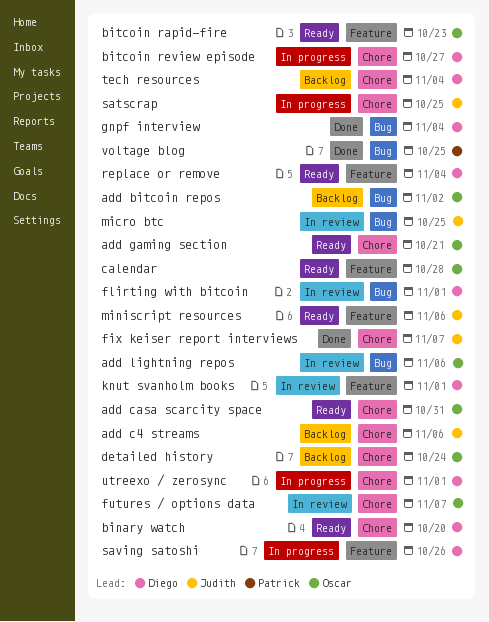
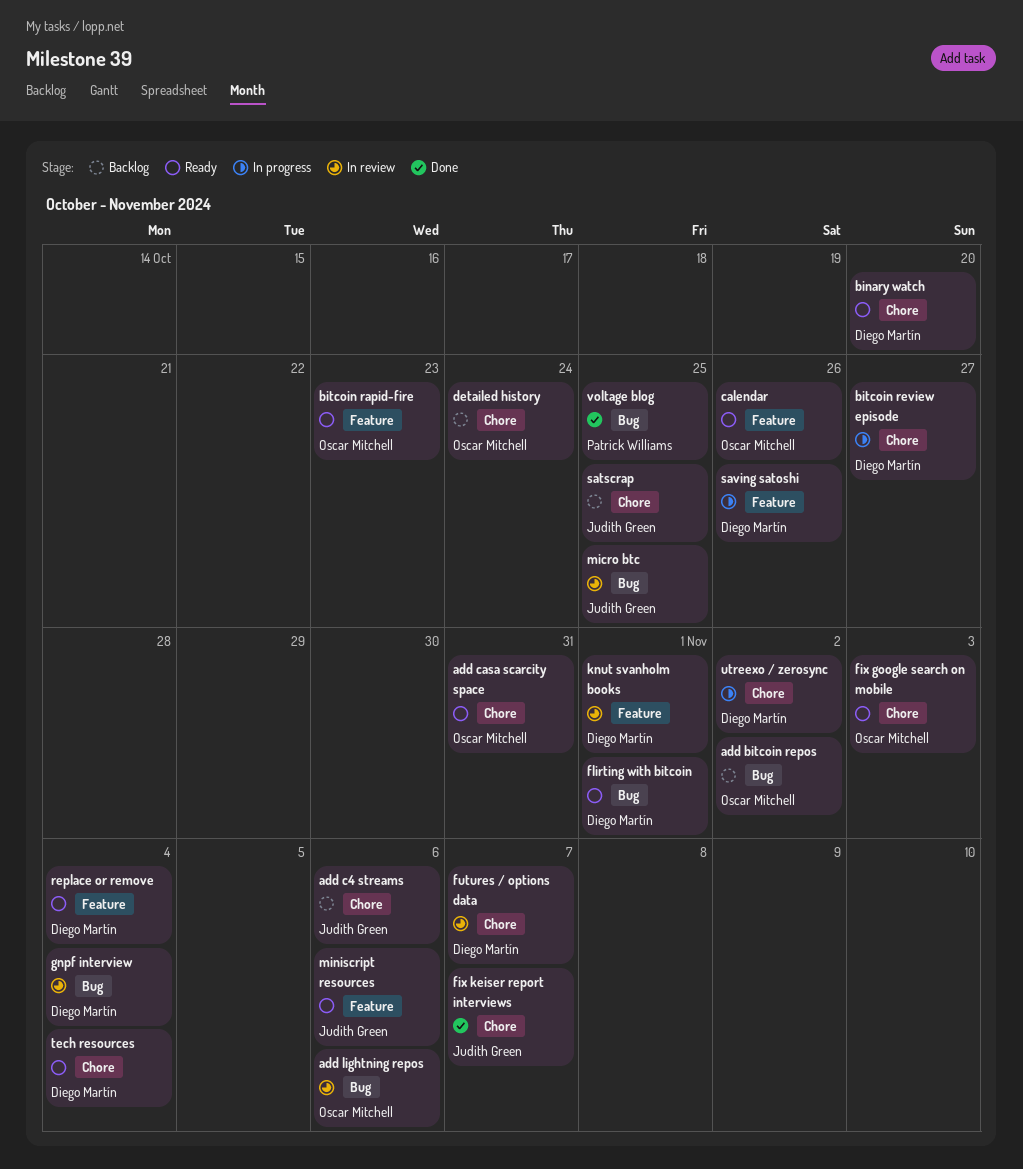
add gaming section: present -> none
calendar, due: Oct 28 -> Oct 26
fix google search on mobile: none -> present
flirting with bitcoin, status: In review -> Ready
futures / options data, owner: Oscar Mitchell -> Diego Martín
gnpf interview, status: Done -> In review
satscrap, status: In progress -> Backlog
tech resources, status: Backlog -> Ready
utreexo / zerosync, due: Nov 1 -> Nov 2

